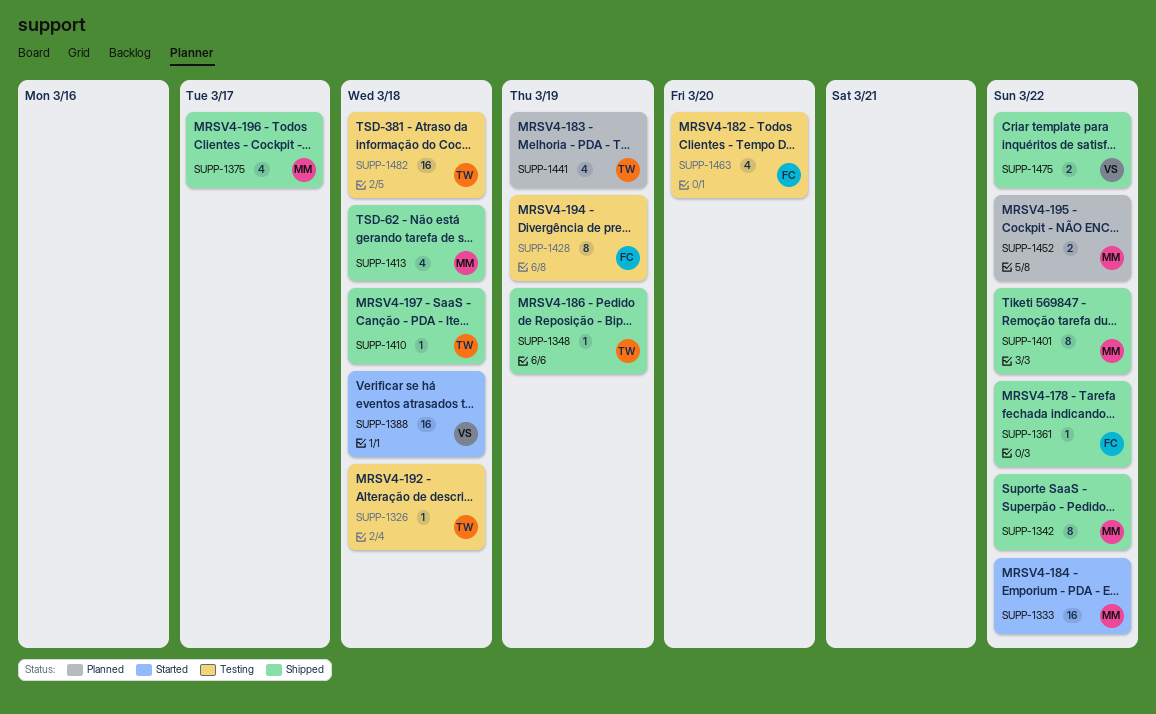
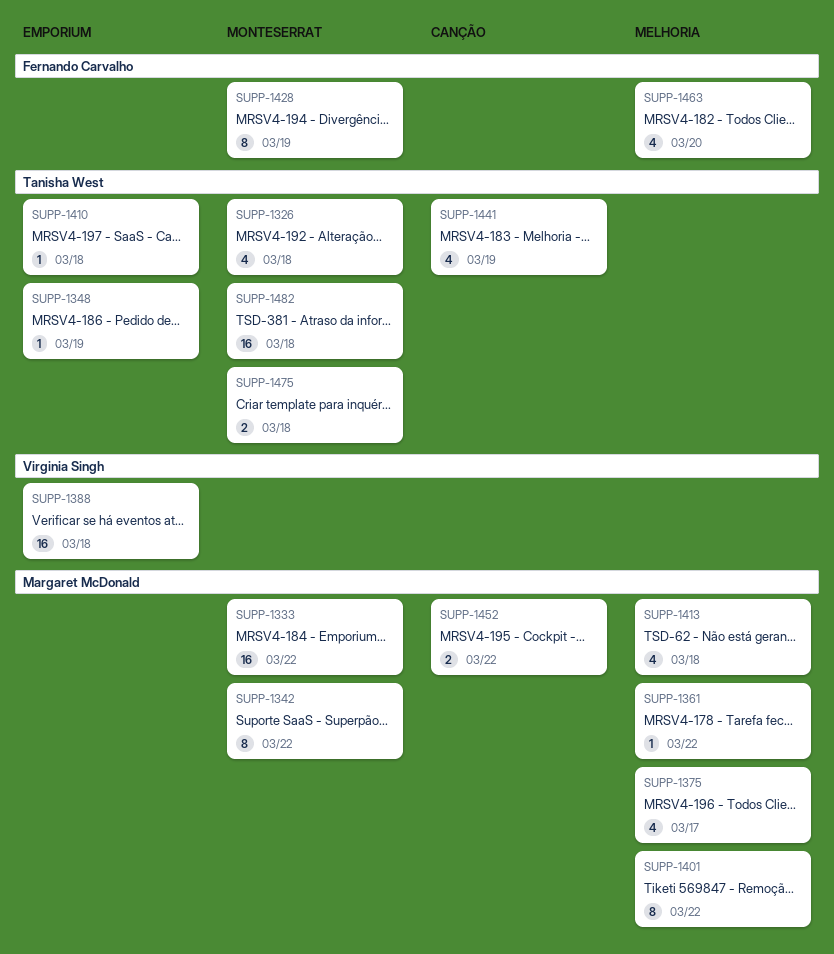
SUPP-1326, estimate: 1 -> 4
SUPP-1361, owner: Fernando Carvalho -> Margaret McDonald
SUPP-1475, owner: Virginia Singh -> Tanisha West
SUPP-1475, due: Mar 22 -> Mar 18

